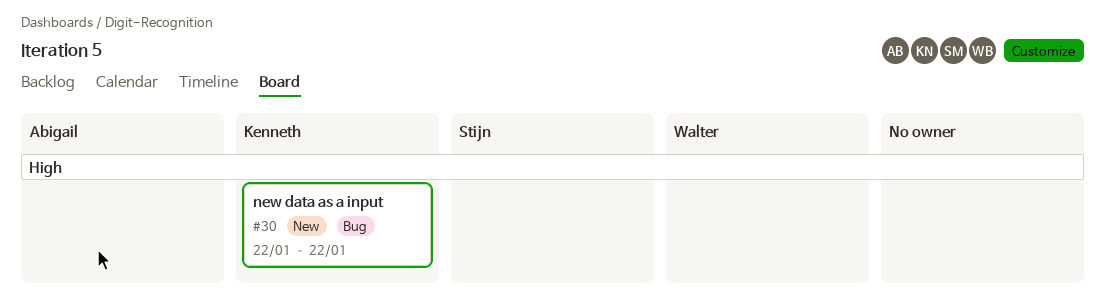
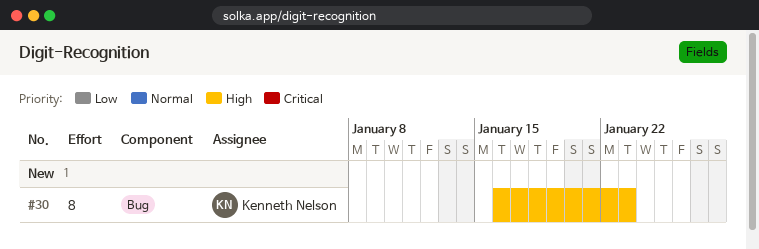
#30, start: Jan 22 -> Jan 16
#30, due: Jan 22 -> Jan 23

